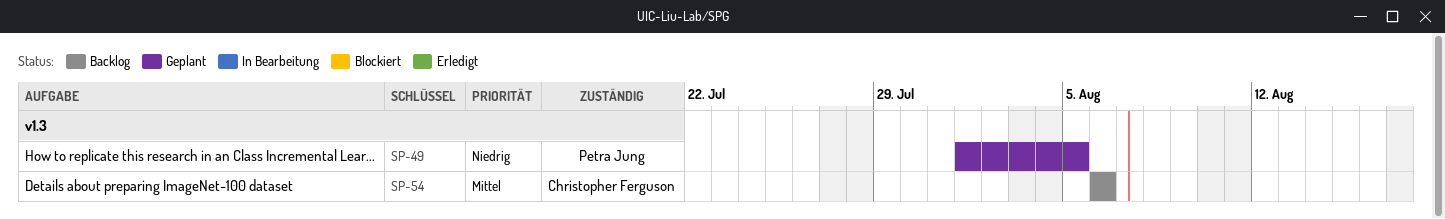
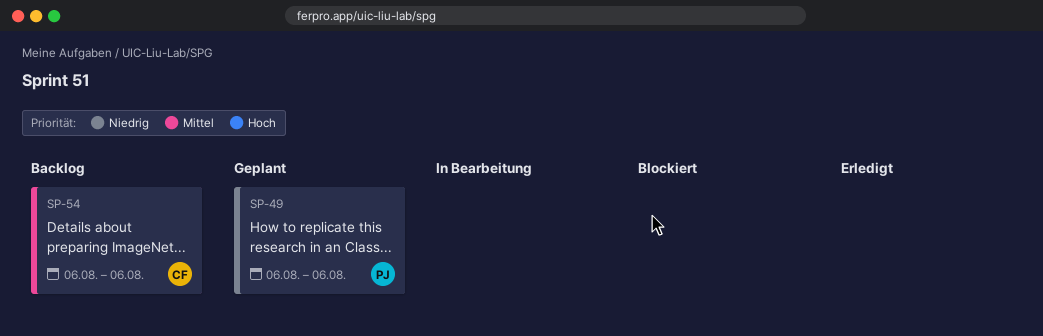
SP-49, start: Aug 1 -> Aug 6
SP-49, due: Aug 5 -> Aug 6

